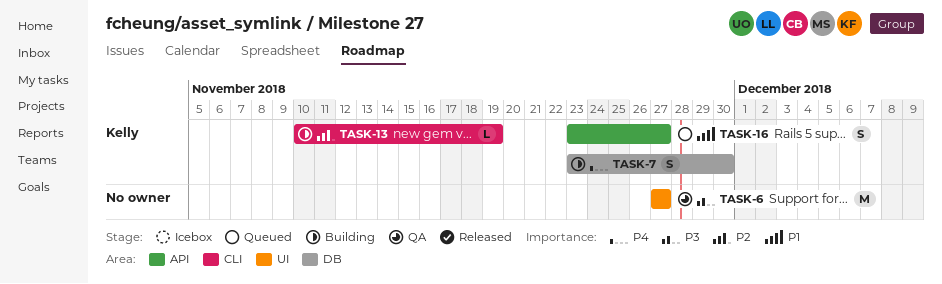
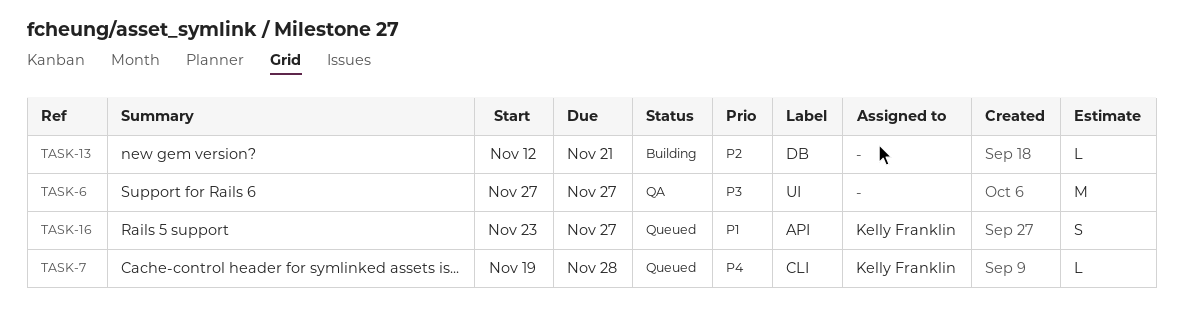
TASK-7, status: Building -> Queued
TASK-7, label: DB -> CLI
TASK-7, estimate: S -> L
TASK-7, start: Nov 23 -> Nov 19
TASK-7, due: Nov 30 -> Nov 28
TASK-13, owner: Kelly Franklin -> none
TASK-13, label: CLI -> DB
TASK-13, start: Nov 10 -> Nov 12
TASK-13, due: Nov 19 -> Nov 21

